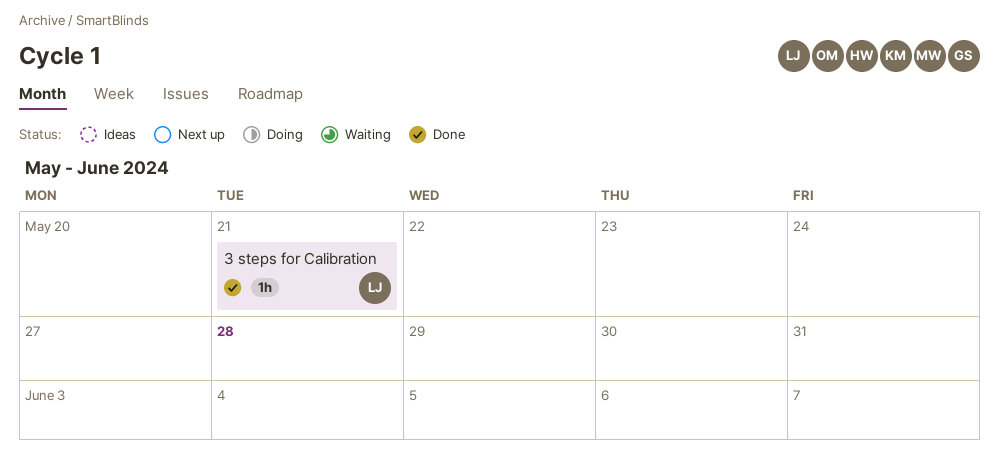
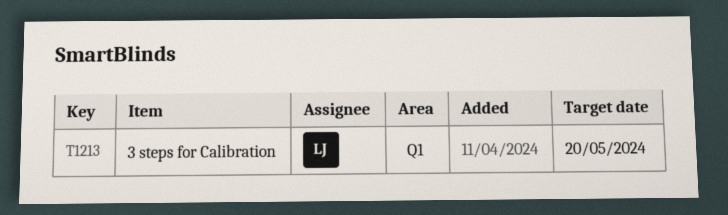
3 steps for Calibration, due: May 21 -> May 20

